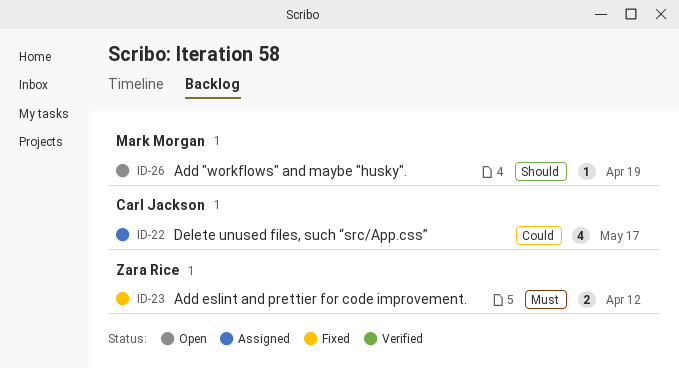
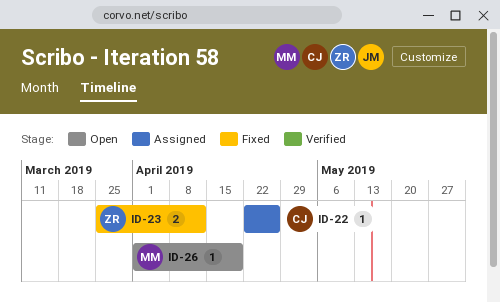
ID-22, estimate: 4 -> 1
ID-22, due: May 17 -> Apr 26

